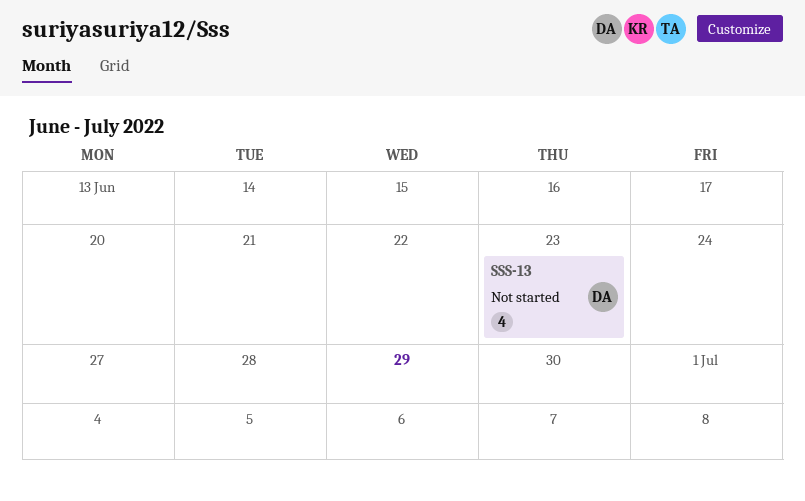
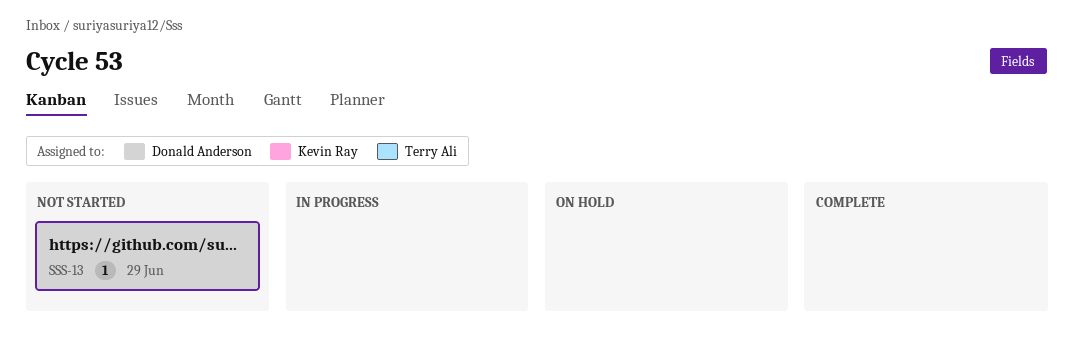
SSS-13, estimate: 4 -> 1
SSS-13, due: Jun 23 -> Jun 29

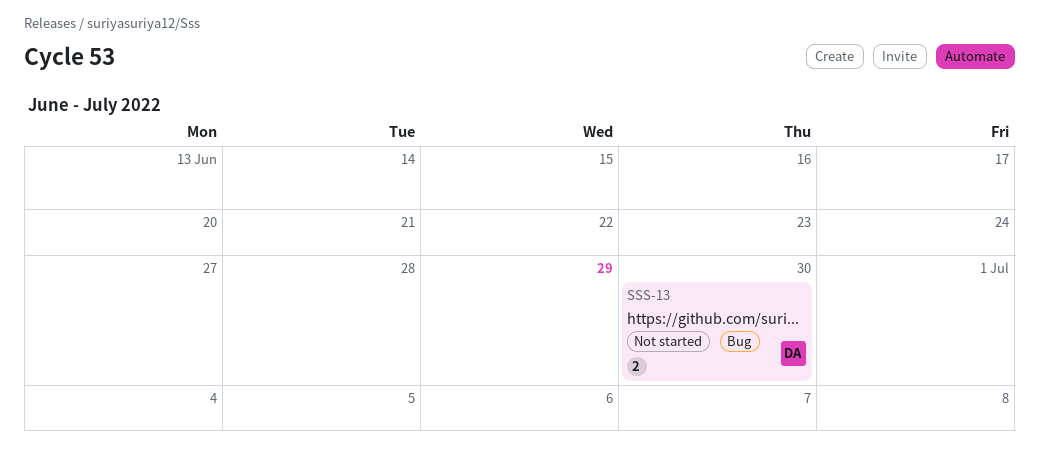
SSS-13, estimate: 1 -> 2
SSS-13, due: Jun 29 -> Jun 30

